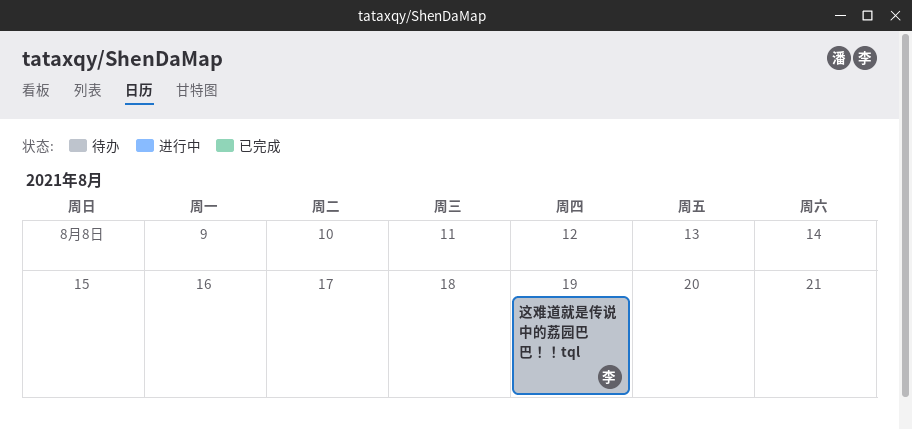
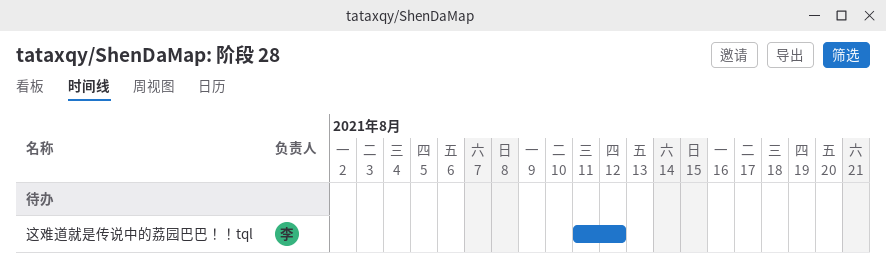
这难道就是传说中的荔园巴巴！！tql, due: Aug 19 -> Aug 12

